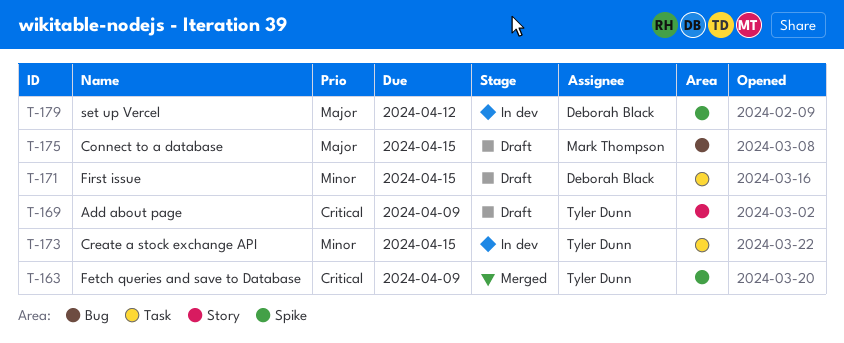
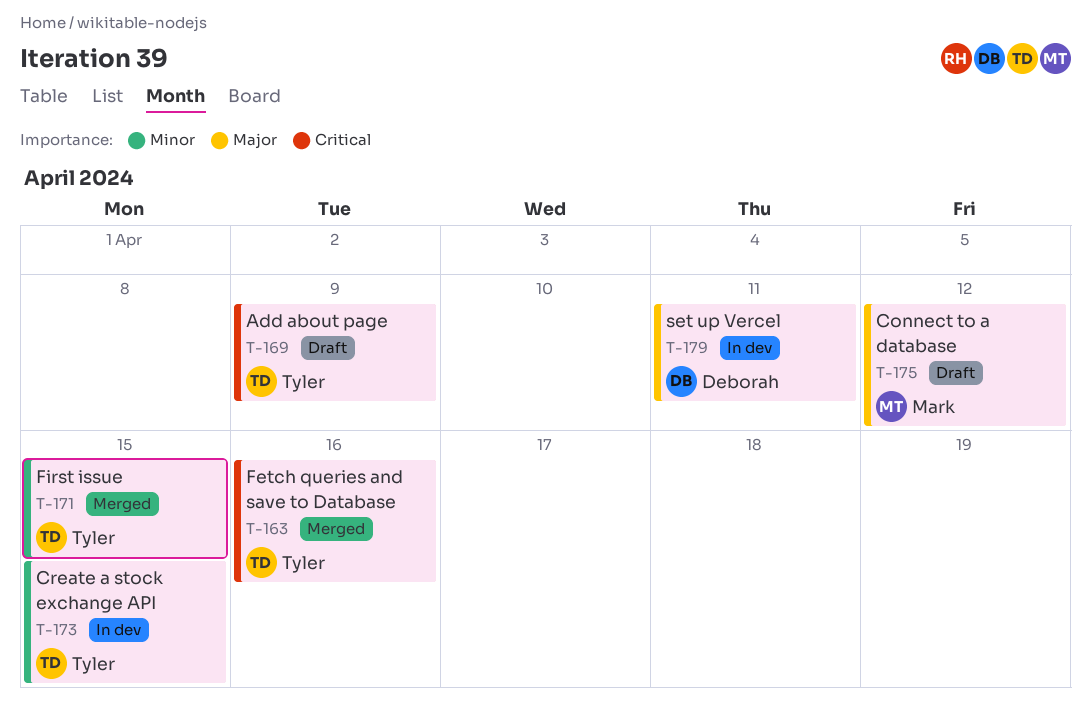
T-163, due: Apr 9 -> Apr 16
T-171, status: Draft -> Merged
T-171, owner: Deborah Black -> Tyler Dunn
T-175, due: Apr 15 -> Apr 12
T-179, due: Apr 12 -> Apr 11

